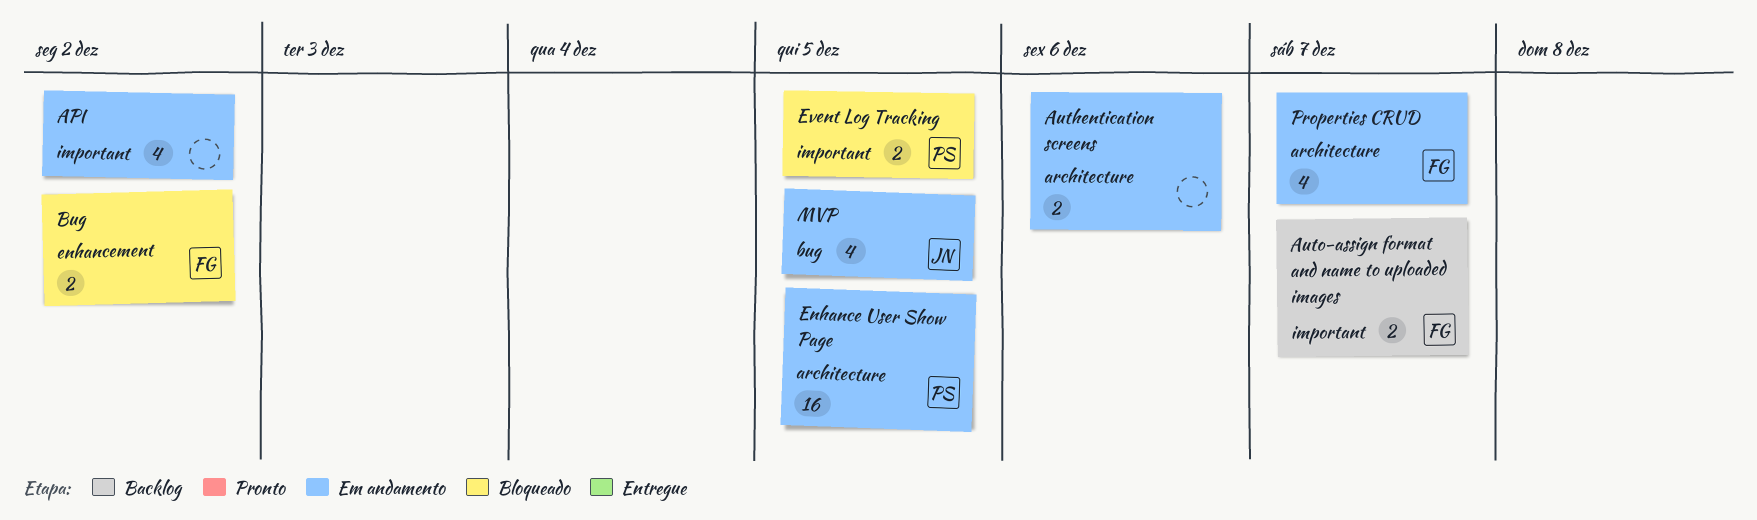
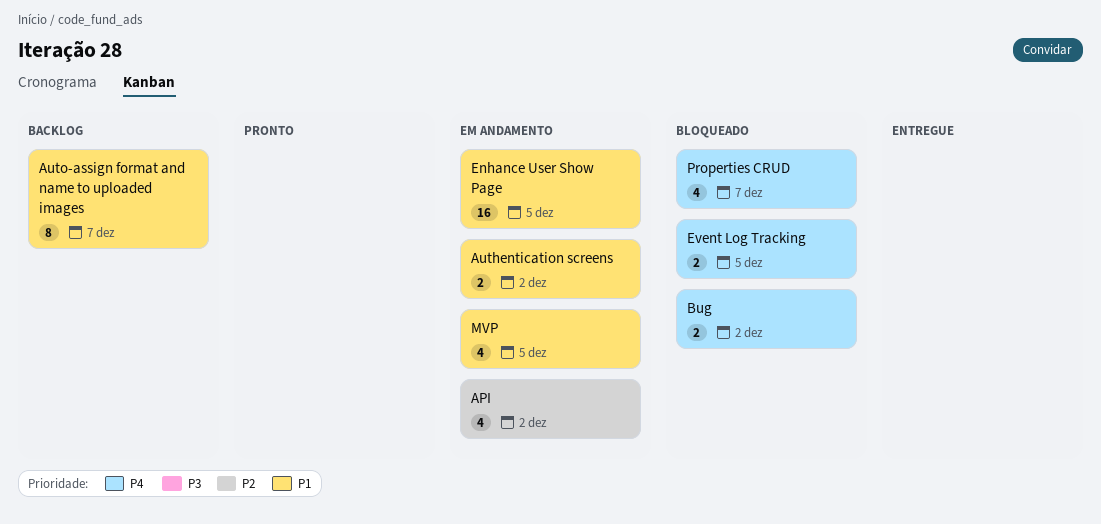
Authentication screens, due: Dec 6 -> Dec 2
Auto-assign format and name to uploaded images, estimate: 2 -> 8
Properties CRUD, status: Em andamento -> Bloqueado

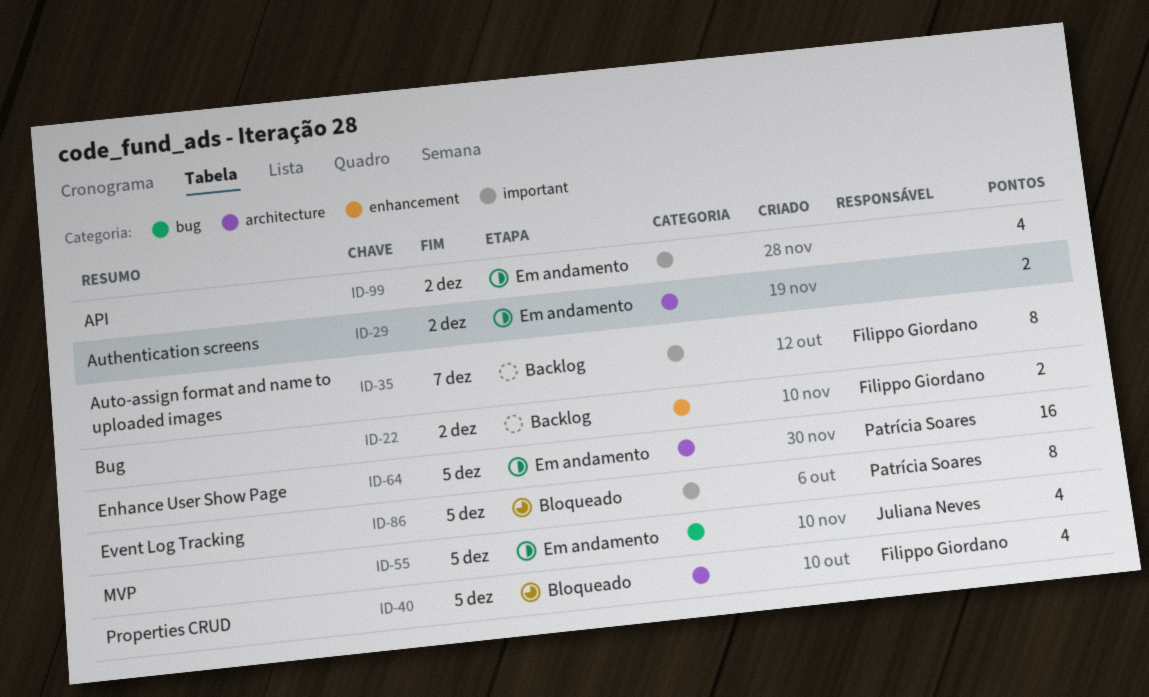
Bug, status: Bloqueado -> Backlog
Event Log Tracking, estimate: 2 -> 8
Properties CRUD, due: Dec 7 -> Dec 5

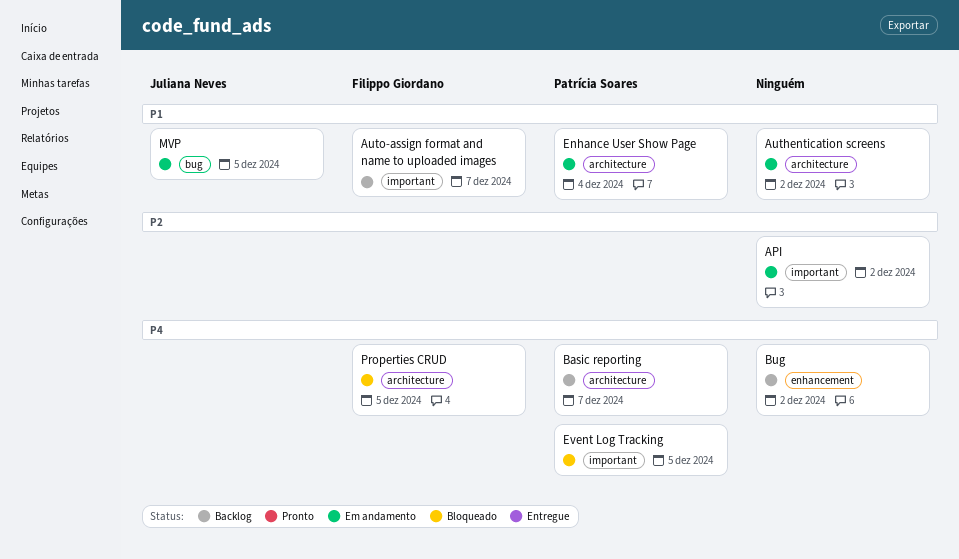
Basic reporting: none -> present
Bug, owner: Filippo Giordano -> none
Enhance User Show Page, due: Dec 5 -> Dec 4

